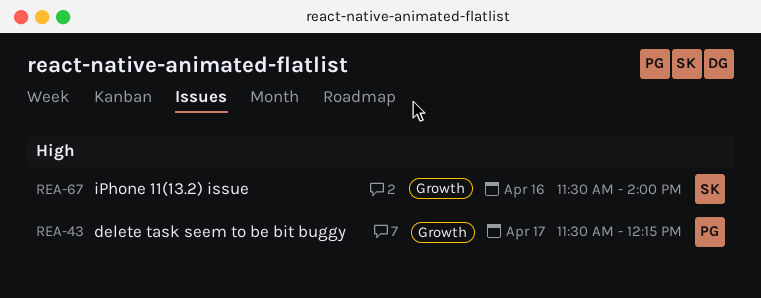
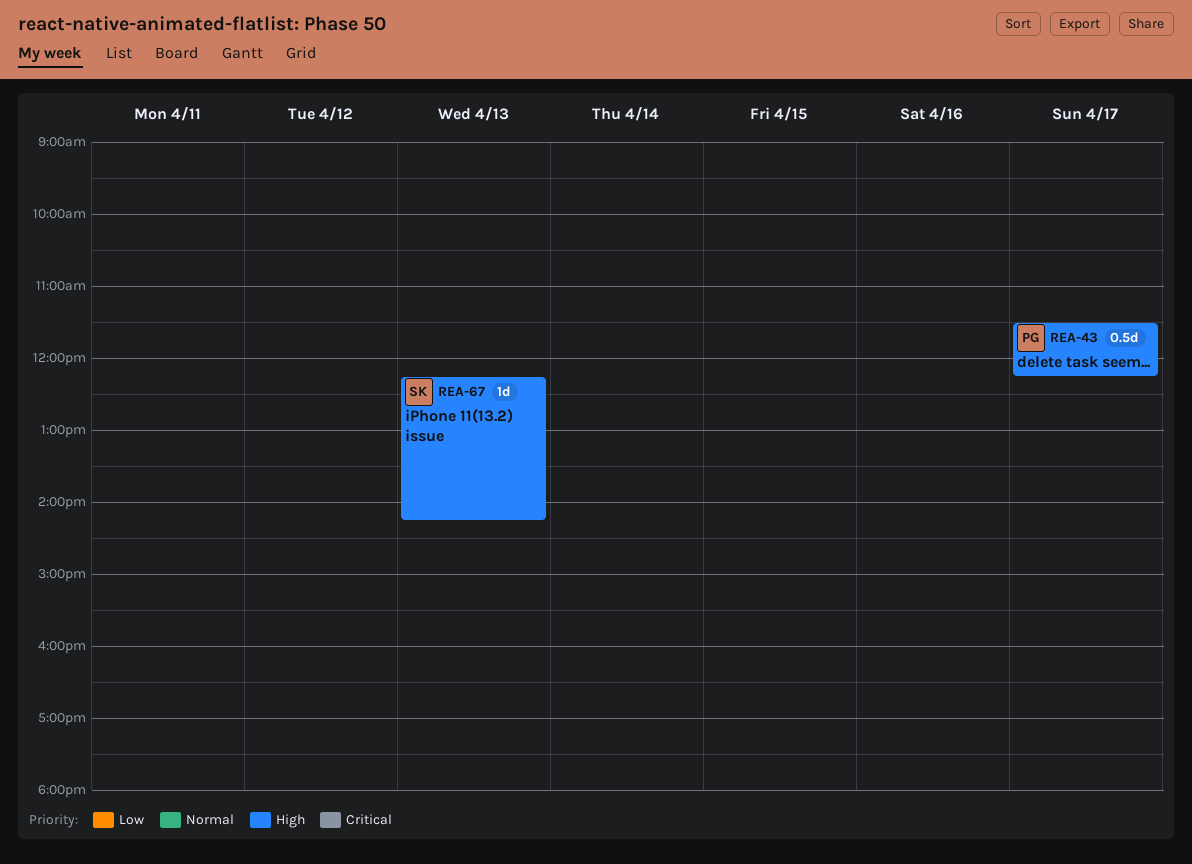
REA-67, day: Apr 16 -> Apr 13
REA-67, begins: 11:30 -> 12:15
REA-67, ends: 14:00 -> 14:15

